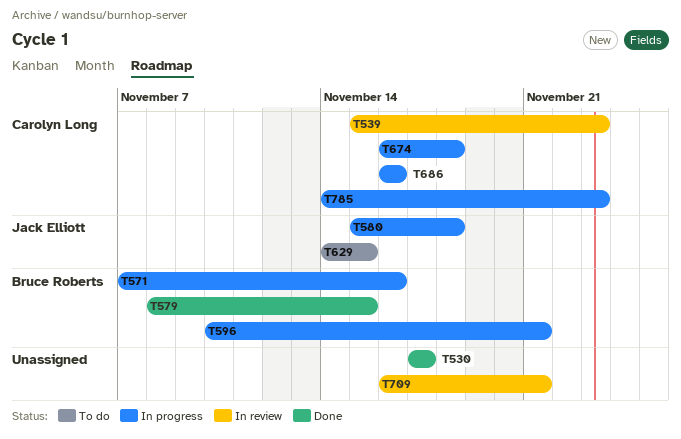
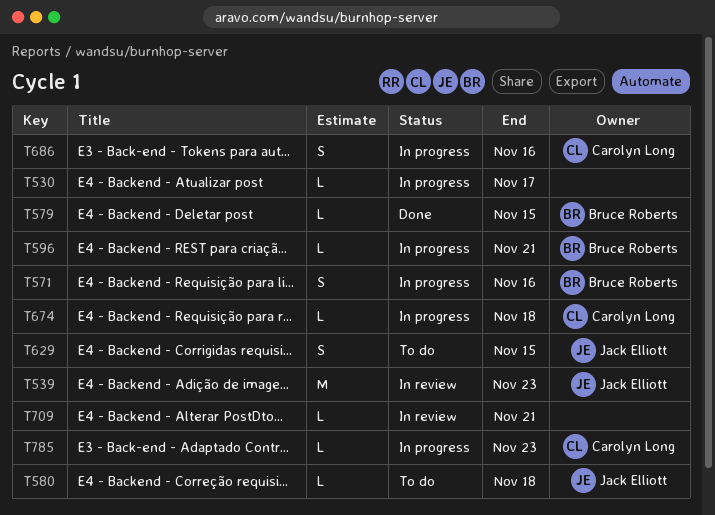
T530, status: Done -> In progress
T539, owner: Carolyn Long -> Jack Elliott
T580, status: In progress -> To do

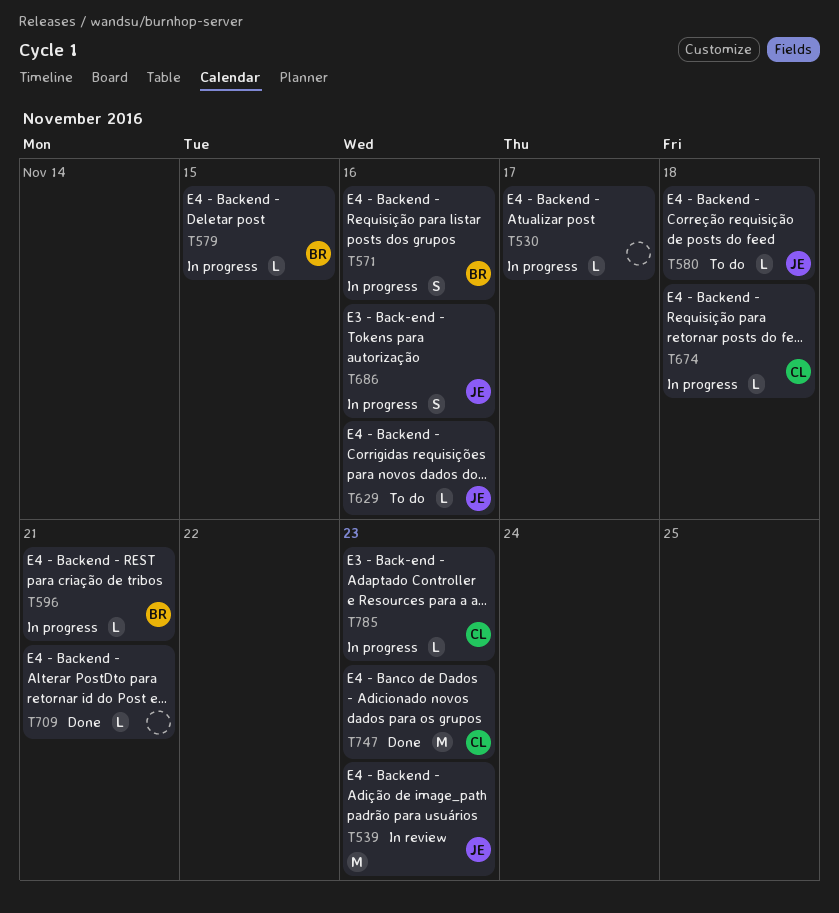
T579, status: Done -> In progress
T629, estimate: S -> L
T629, due: Nov 15 -> Nov 16
T686, owner: Carolyn Long -> Jack Elliott
T709, status: In review -> Done
T747: none -> present

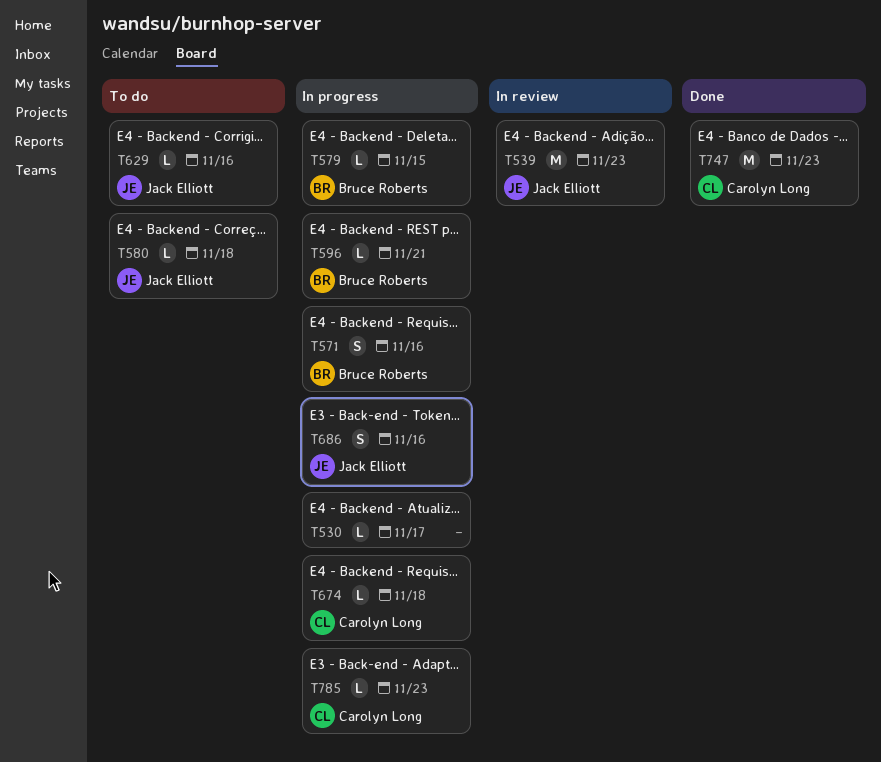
T709: present -> none

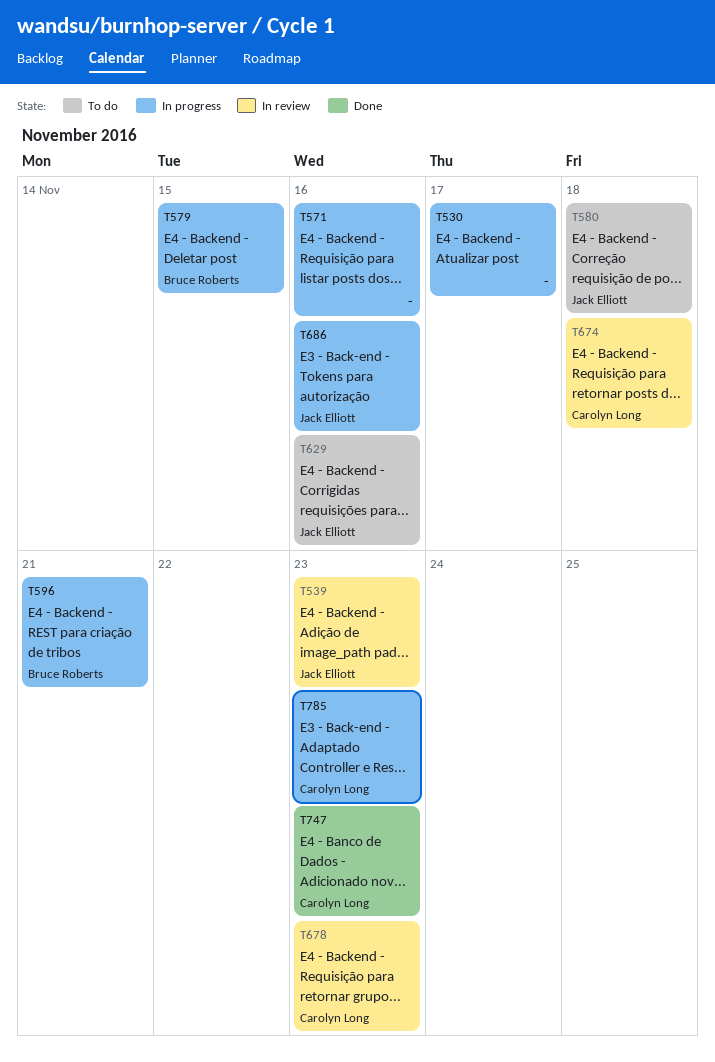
T571, owner: Bruce Roberts -> none
T674, status: In progress -> In review
T678: none -> present

